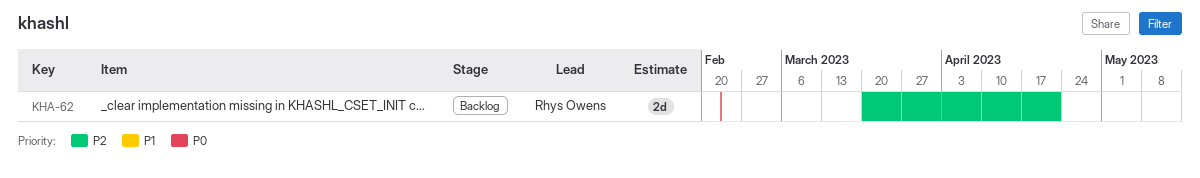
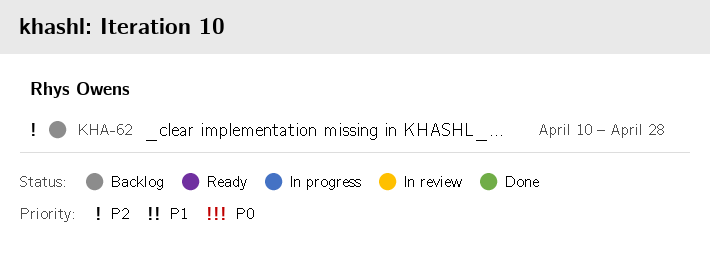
KHA-62, start: Mar 20 -> Apr 10
KHA-62, due: Apr 21 -> Apr 28

